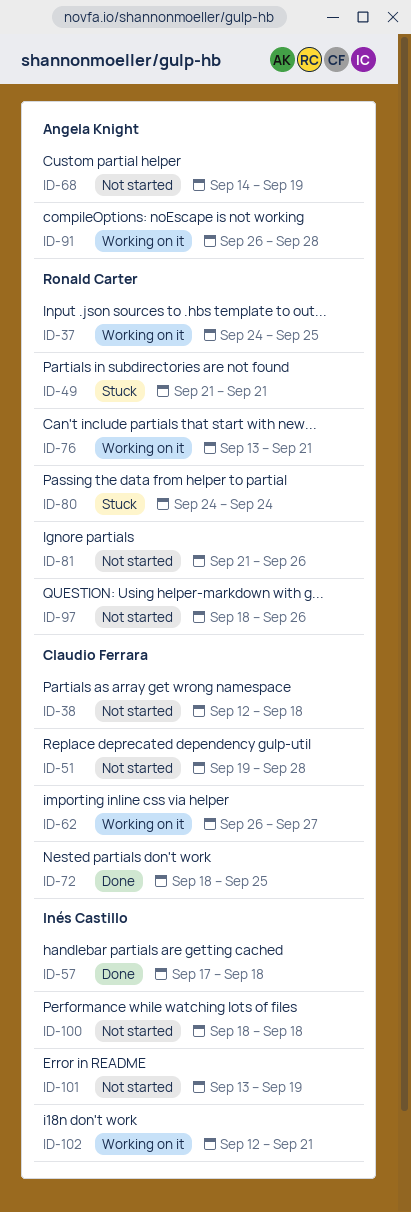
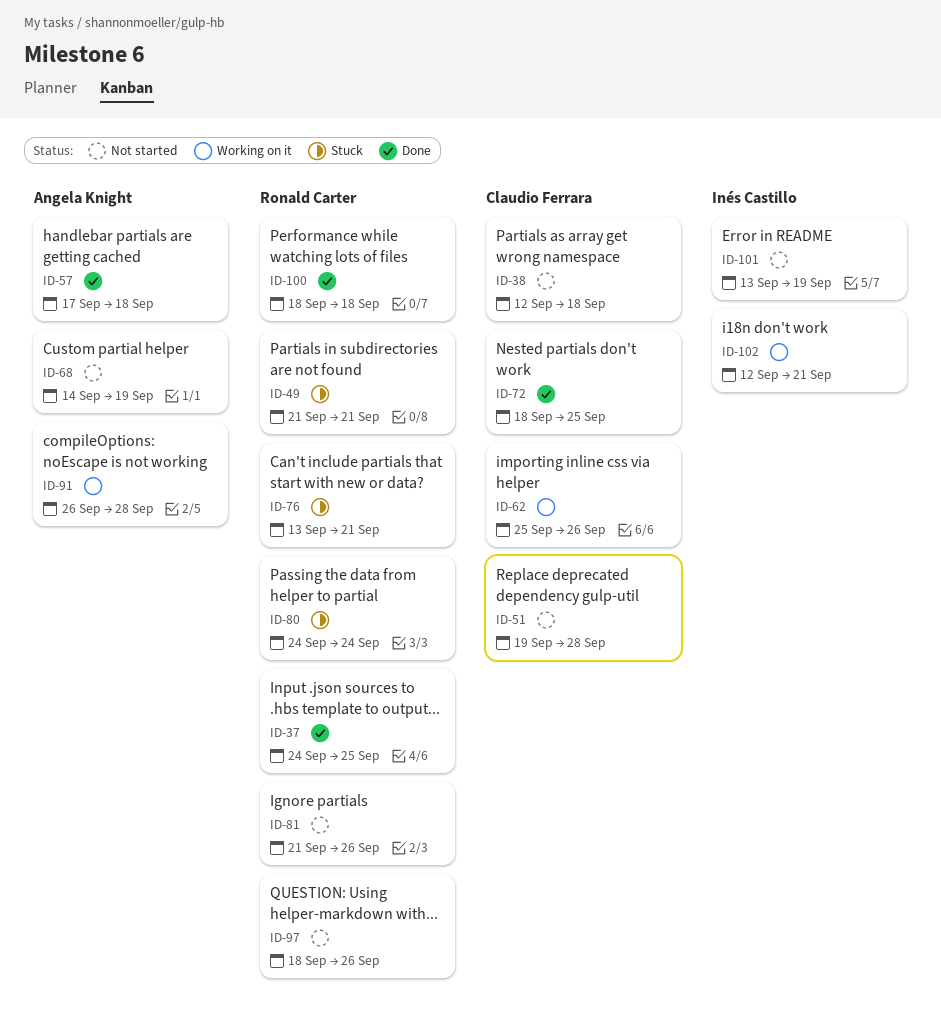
ID-37, status: Working on it -> Done
ID-57, owner: Inés Castillo -> Angela Knight
ID-62, start: Sep 26 -> Sep 25
ID-62, due: Sep 27 -> Sep 26
ID-76, status: Working on it -> Stuck
ID-100, status: Not started -> Done
ID-100, owner: Inés Castillo -> Ronald Carter

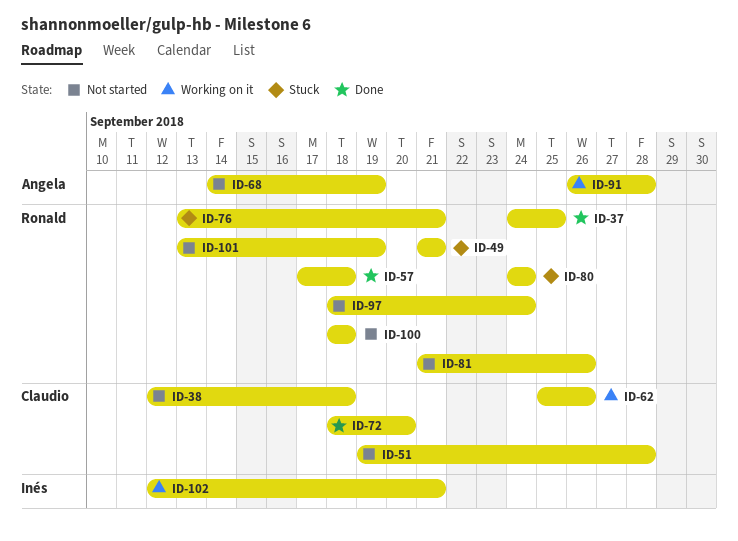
ID-57, owner: Angela Knight -> Ronald Carter
ID-72, due: Sep 25 -> Sep 20
ID-97, due: Sep 26 -> Sep 24
ID-100, status: Done -> Not started
ID-101, owner: Inés Castillo -> Ronald Carter

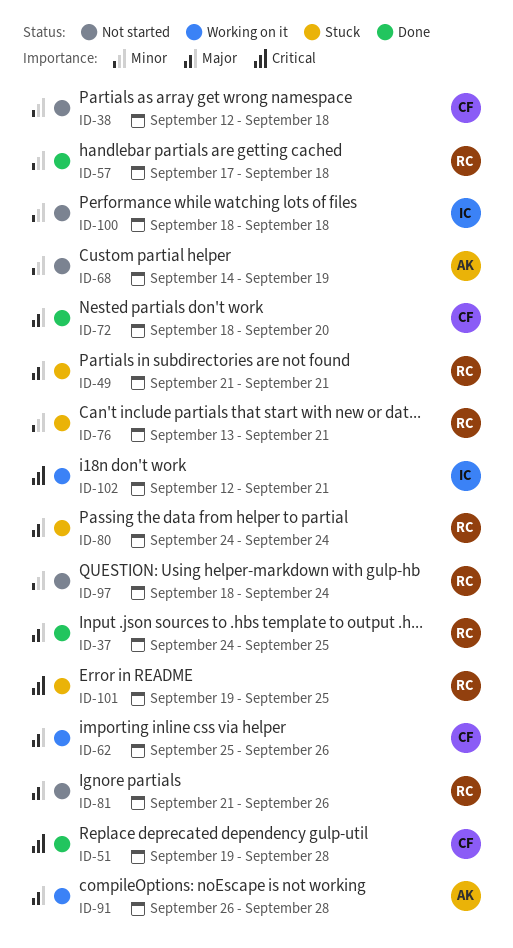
ID-51, status: Not started -> Done
ID-100, owner: Ronald -> Inés
ID-101, status: Not started -> Stuck
ID-101, start: Sep 13 -> Sep 19
ID-101, due: Sep 19 -> Sep 25

